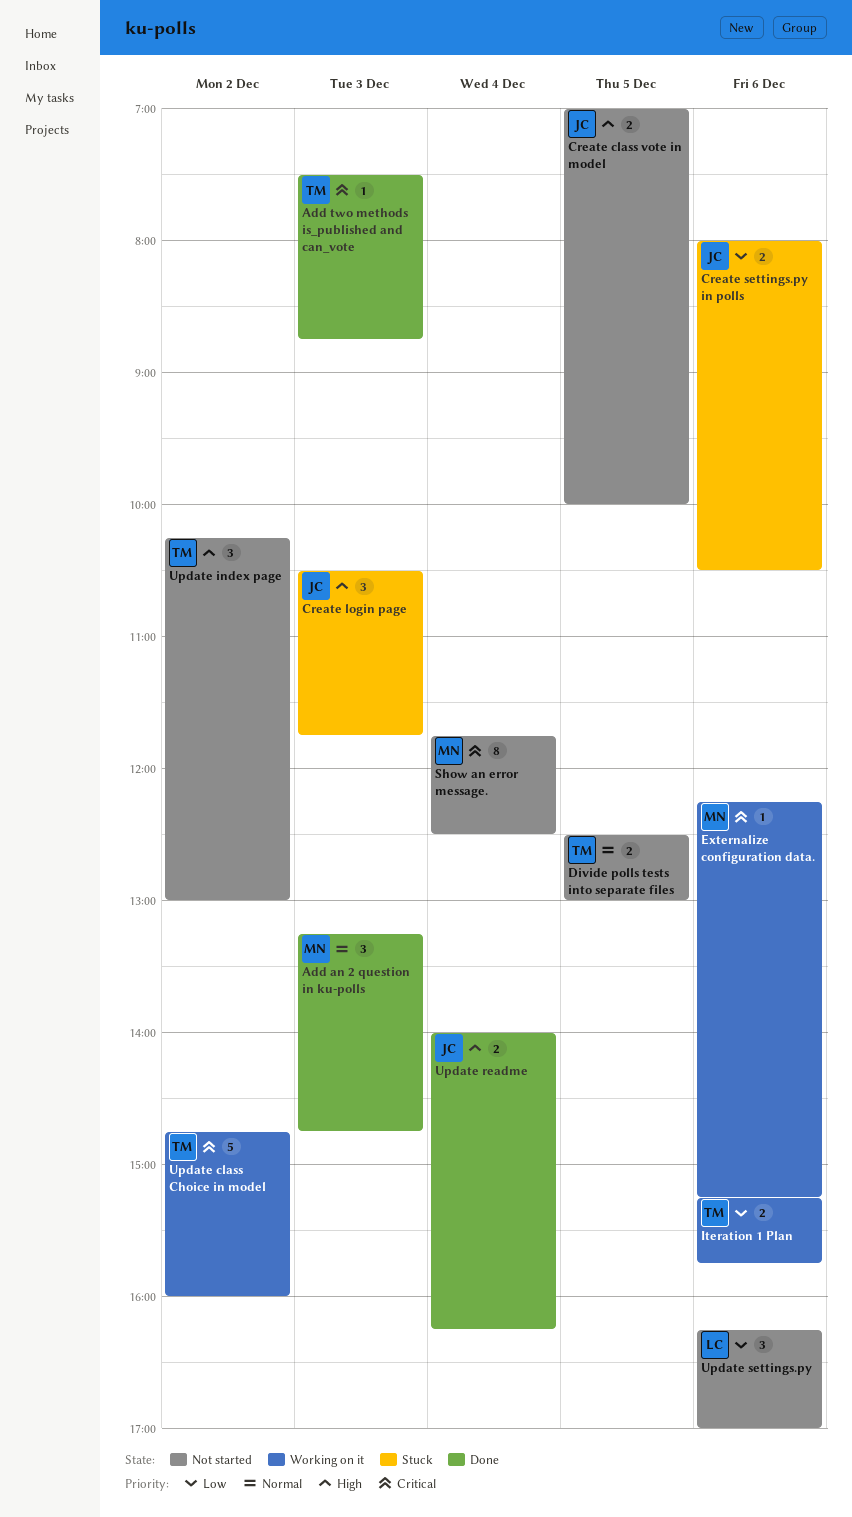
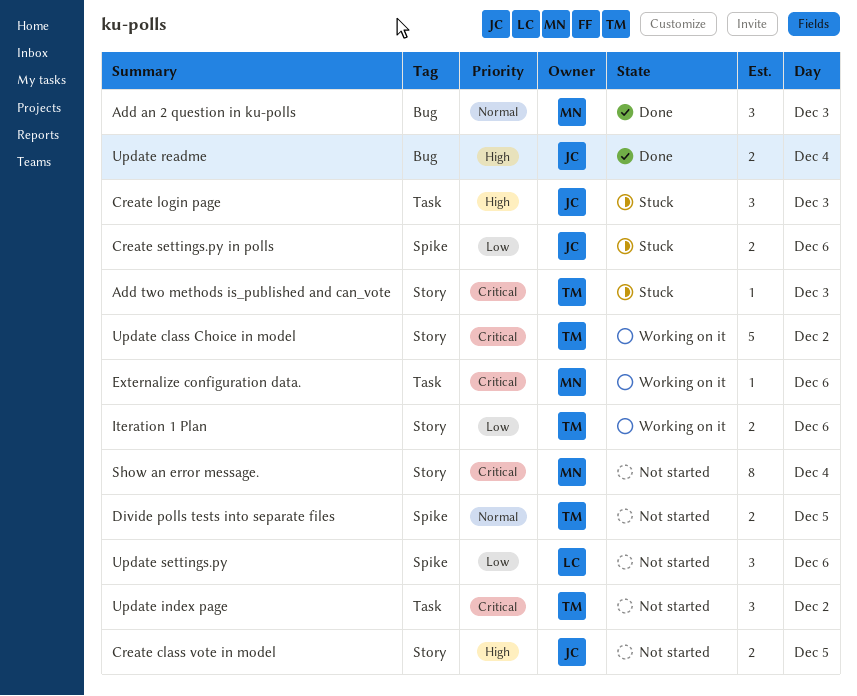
Add two methods is_published and can_vote, status: Done -> Stuck
Update index page, priority: High -> Critical

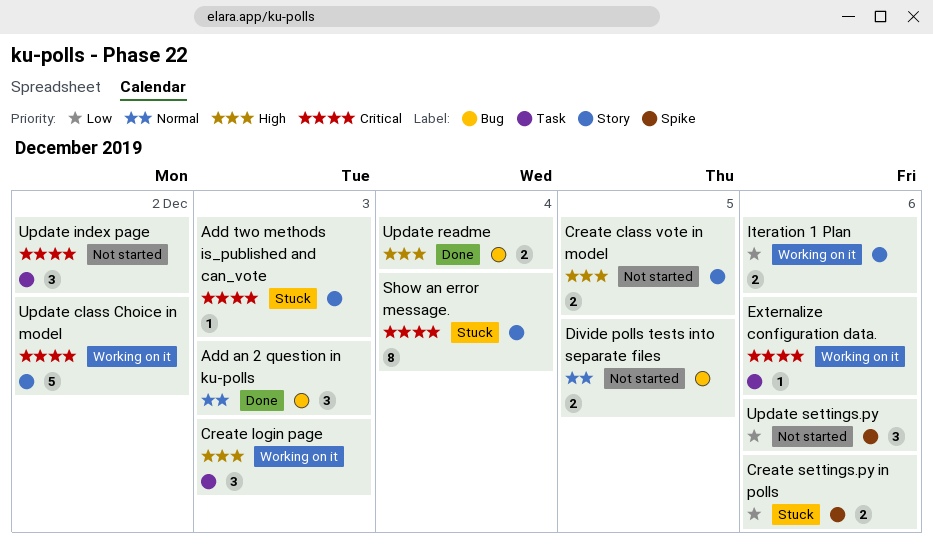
Create login page, status: Stuck -> Working on it
Divide polls tests into separate files, label: Spike -> Bug
Show an error message., status: Not started -> Stuck

